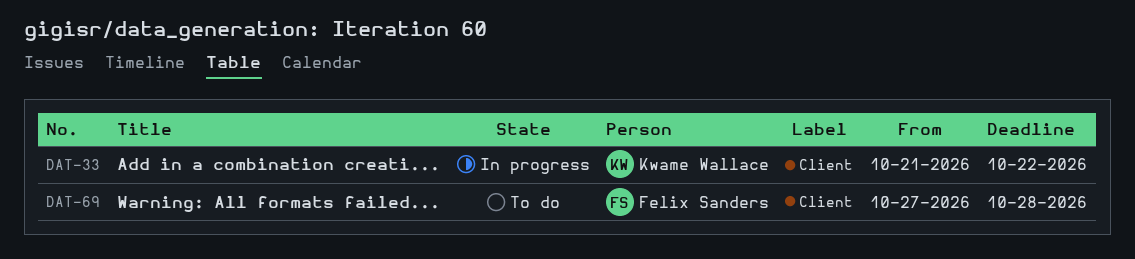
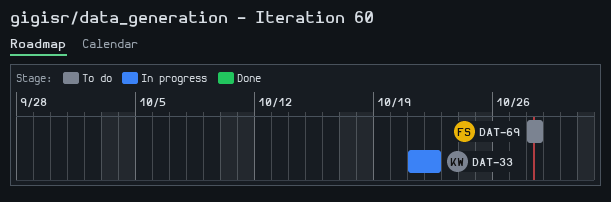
DAT-69, start: Oct 27 -> Oct 28

